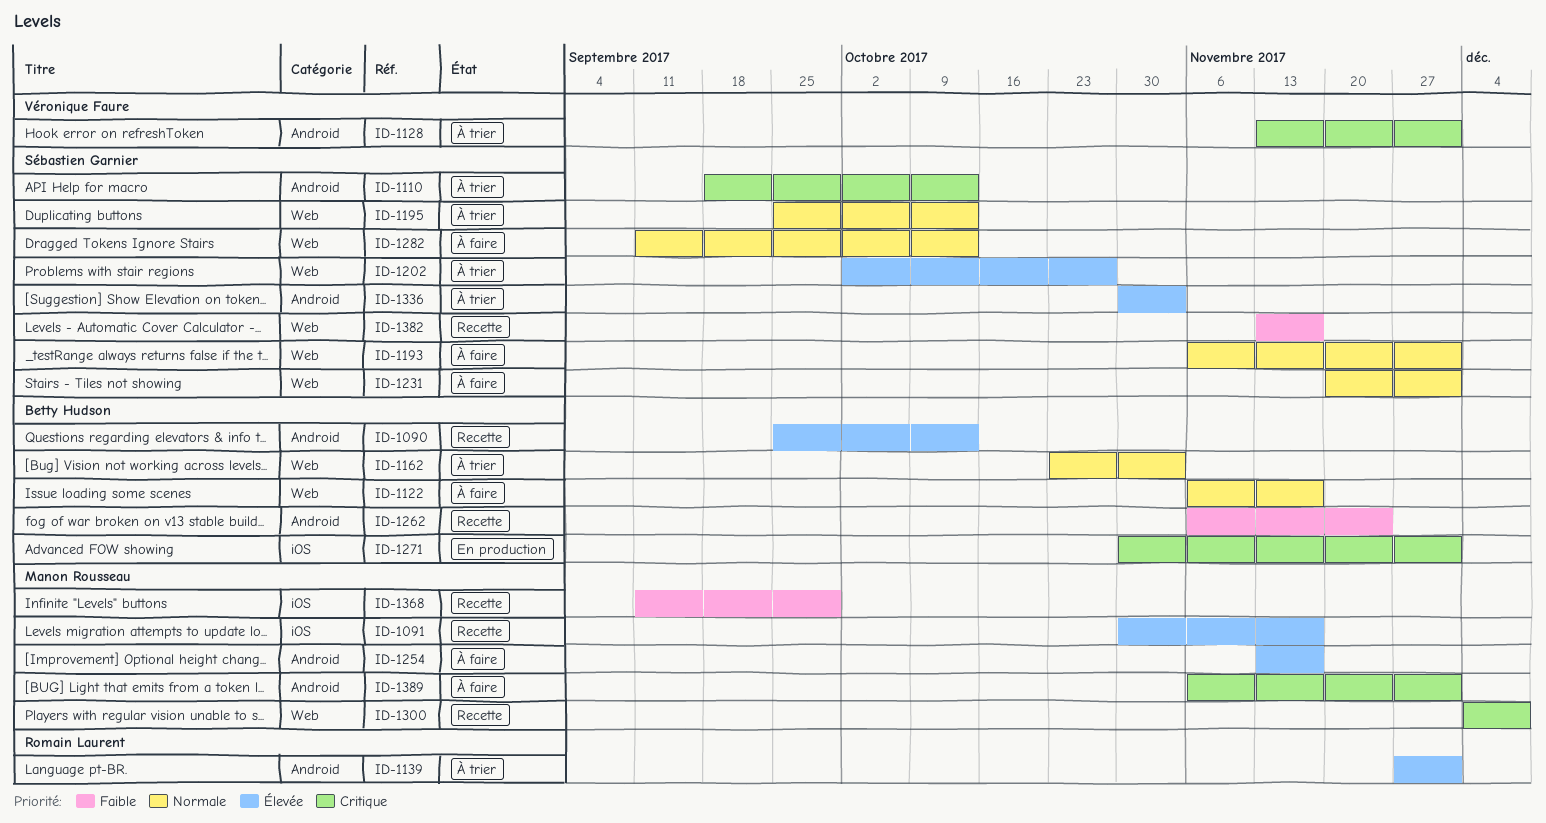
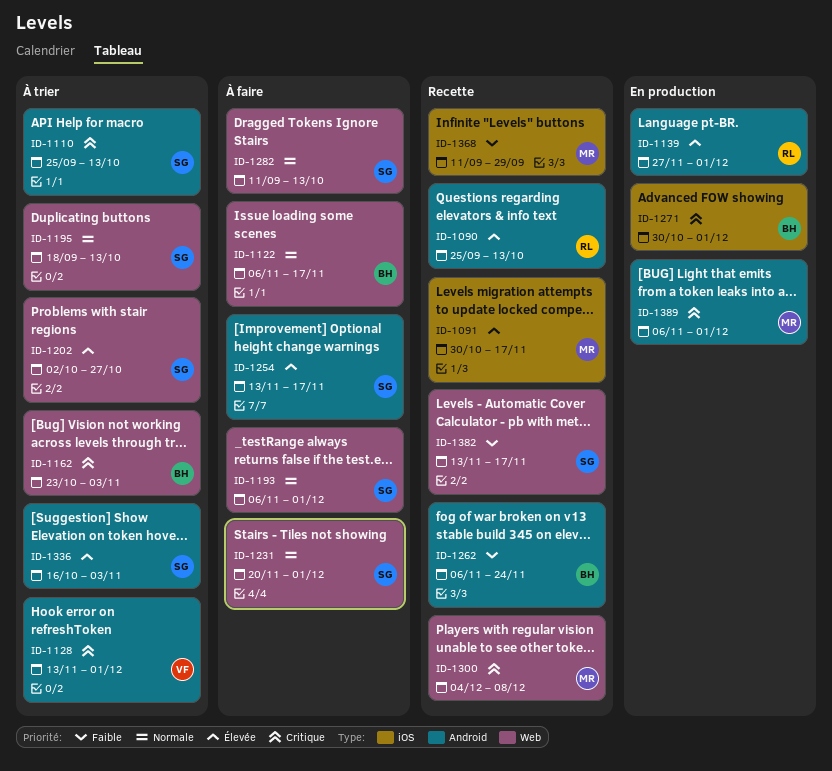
ID-1090, owner: Betty Hudson -> Romain Laurent
ID-1110, start: Sep 18 -> Sep 25
ID-1139, status: À trier -> En production
ID-1162, priority: Normale -> Critique
ID-1195, start: Sep 25 -> Sep 18
ID-1254, owner: Manon Rousseau -> Sébastien Garnier
ID-1336, start: Oct 30 -> Oct 16
ID-1389, status: À faire -> En production

